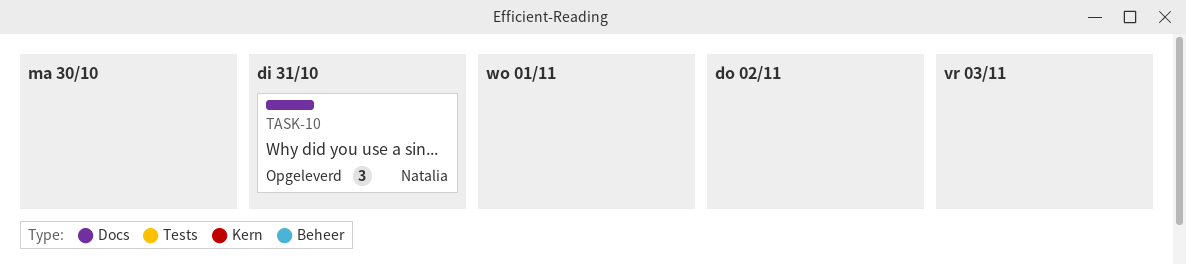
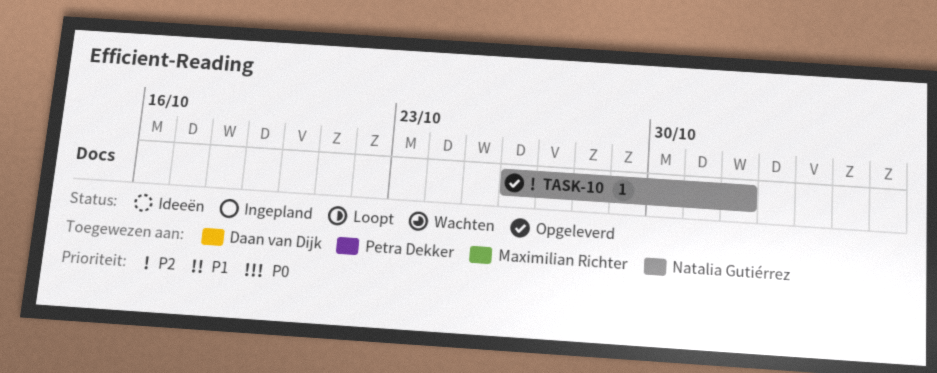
TASK-10, estimate: 3 -> 1
TASK-10, due: Oct 31 -> Nov 1

